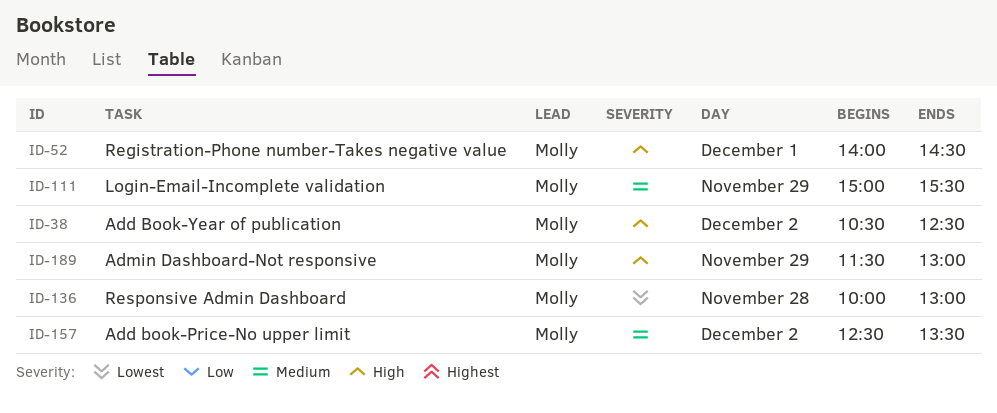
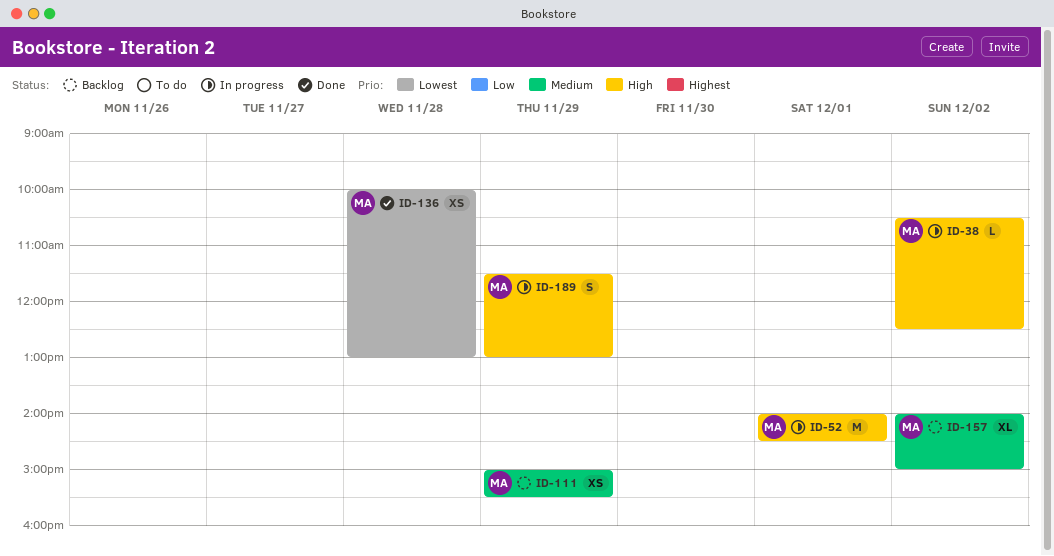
ID-157, begins: 12:30 -> 14:00
ID-157, ends: 13:30 -> 15:00

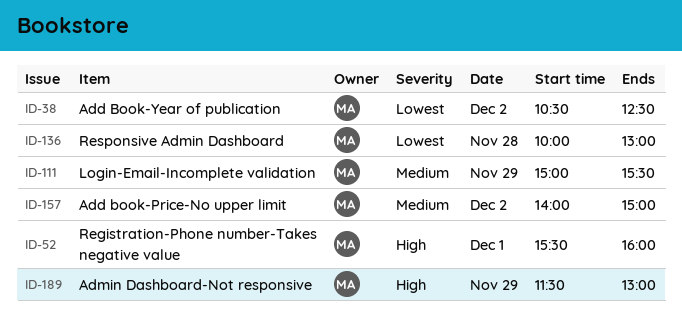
ID-38, priority: High -> Lowest
ID-52, begins: 14:00 -> 15:30
ID-52, ends: 14:30 -> 16:00

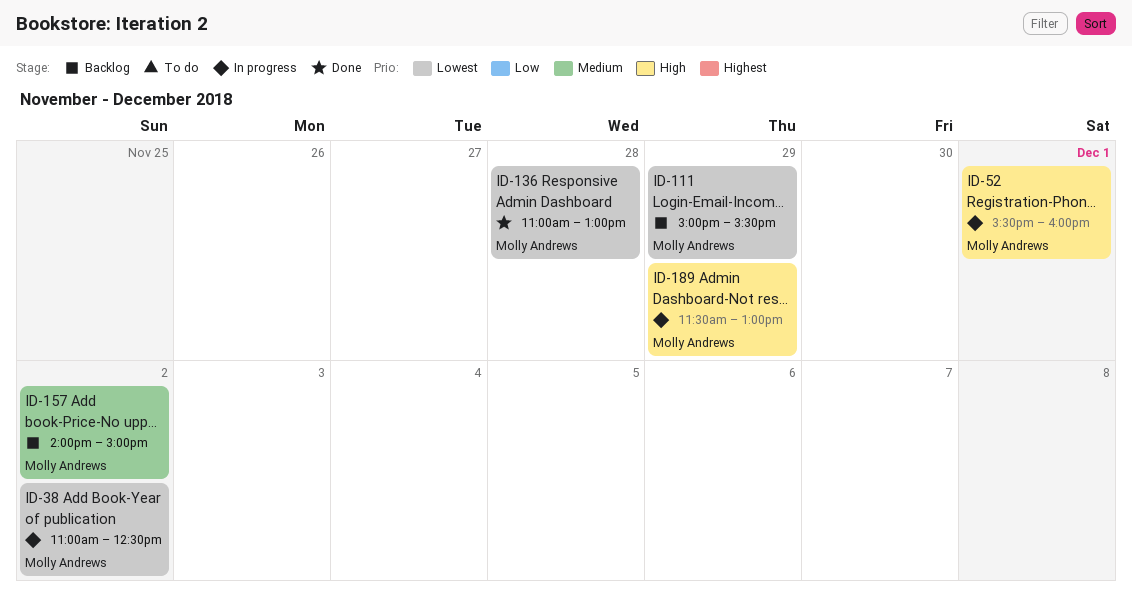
ID-38, begins: 10:30 -> 11:00
ID-111, priority: Medium -> Lowest
ID-136, begins: 10:00 -> 11:00

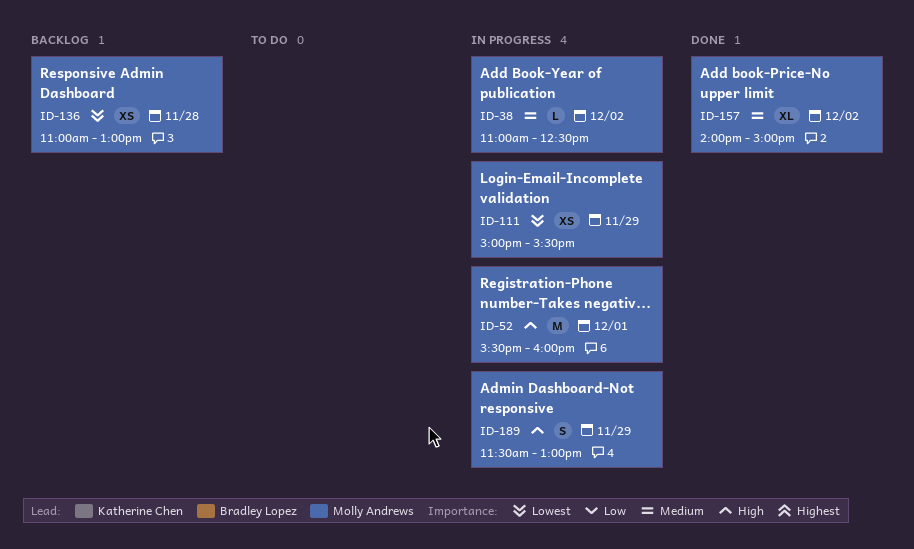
ID-38, priority: Lowest -> Medium
ID-111, status: Backlog -> In progress
ID-136, status: Done -> Backlog
ID-157, status: Backlog -> Done

